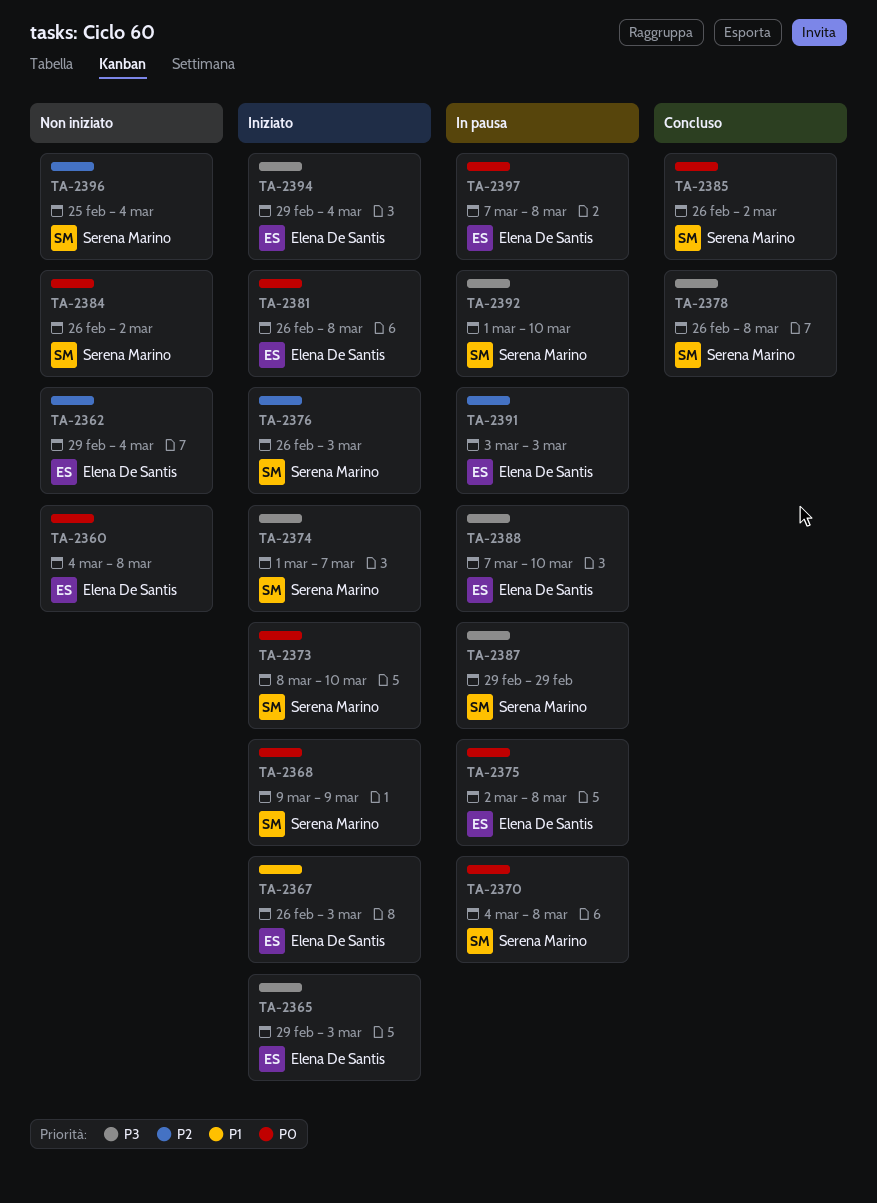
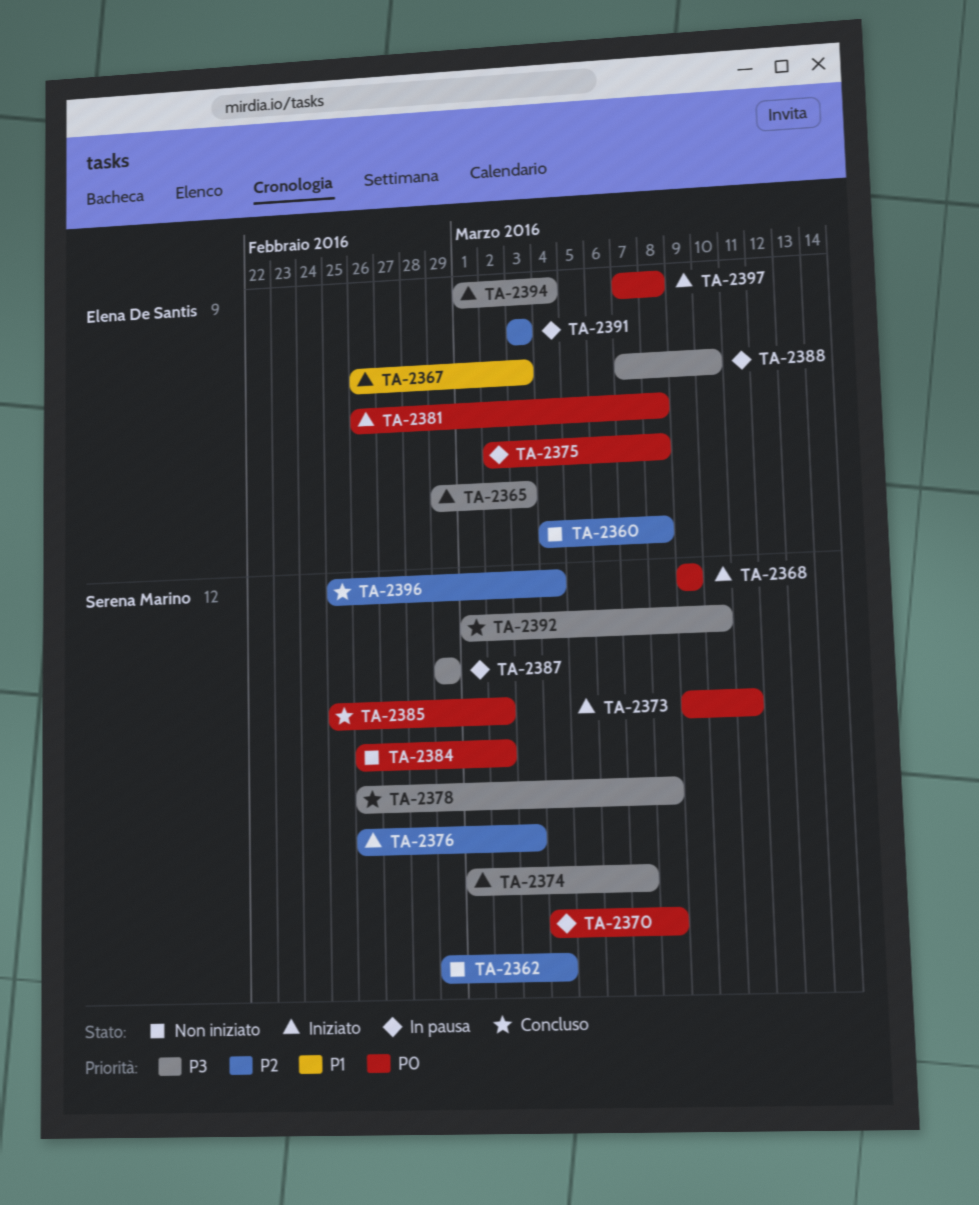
TA-2360, priority: P0 -> P2
TA-2362, owner: Elena De Santis -> Serena Marino
TA-2373, start: Mar 8 -> Mar 9
TA-2373, due: Mar 10 -> Mar 11
TA-2385, start: Feb 26 -> Feb 25
TA-2392, status: In pausa -> Concluso
TA-2394, start: Feb 29 -> Mar 1
TA-2396, status: Non iniziato -> Concluso
TA-2397, status: In pausa -> Iniziato

